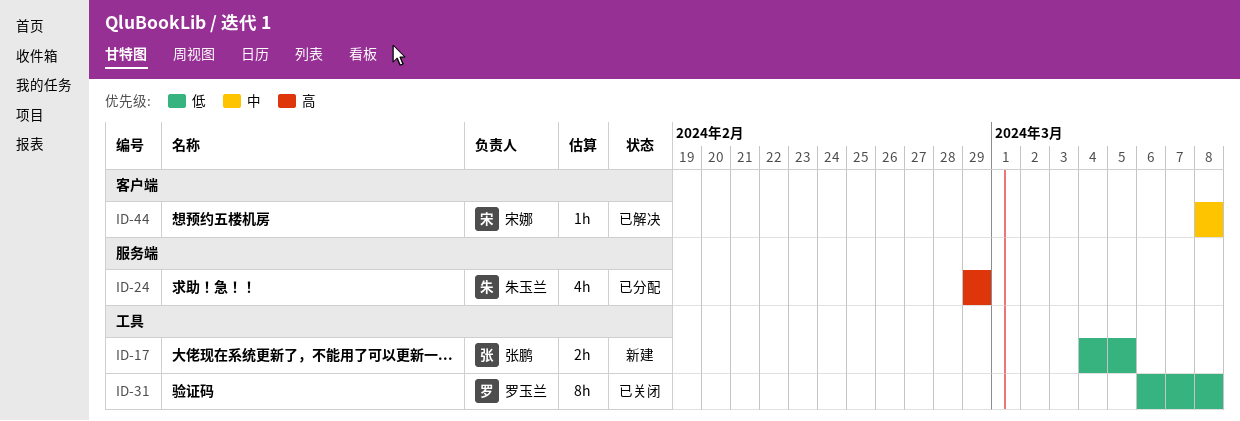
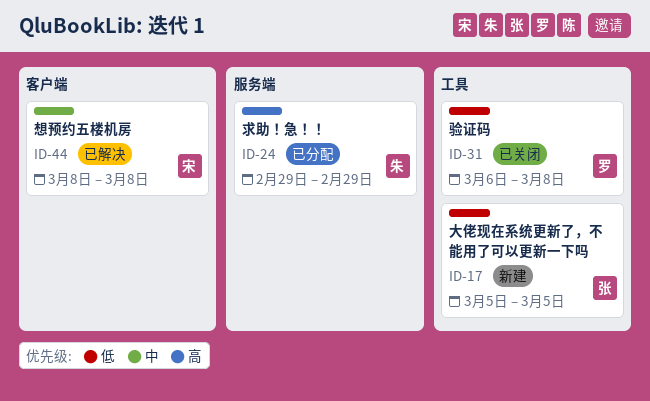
ID-17, start: Mar 4 -> Mar 5

